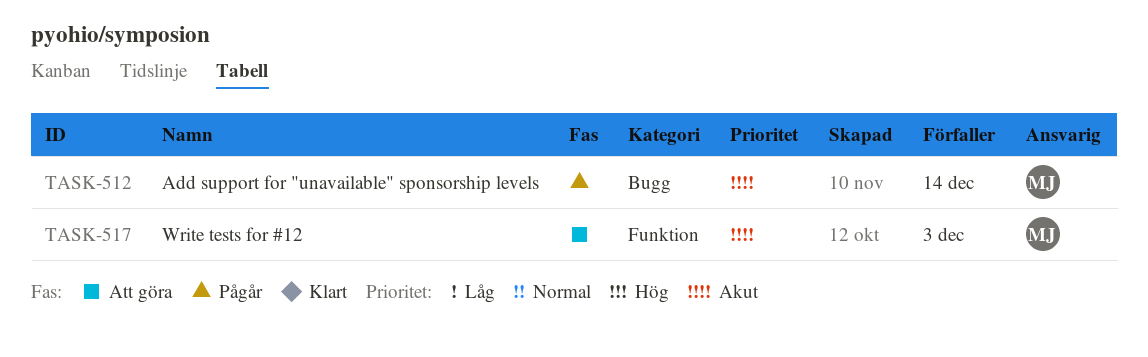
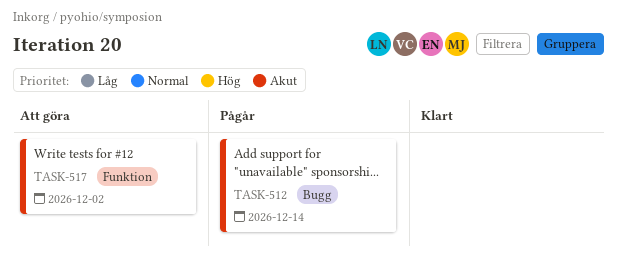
TASK-517, due: Dec 3 -> Dec 2

